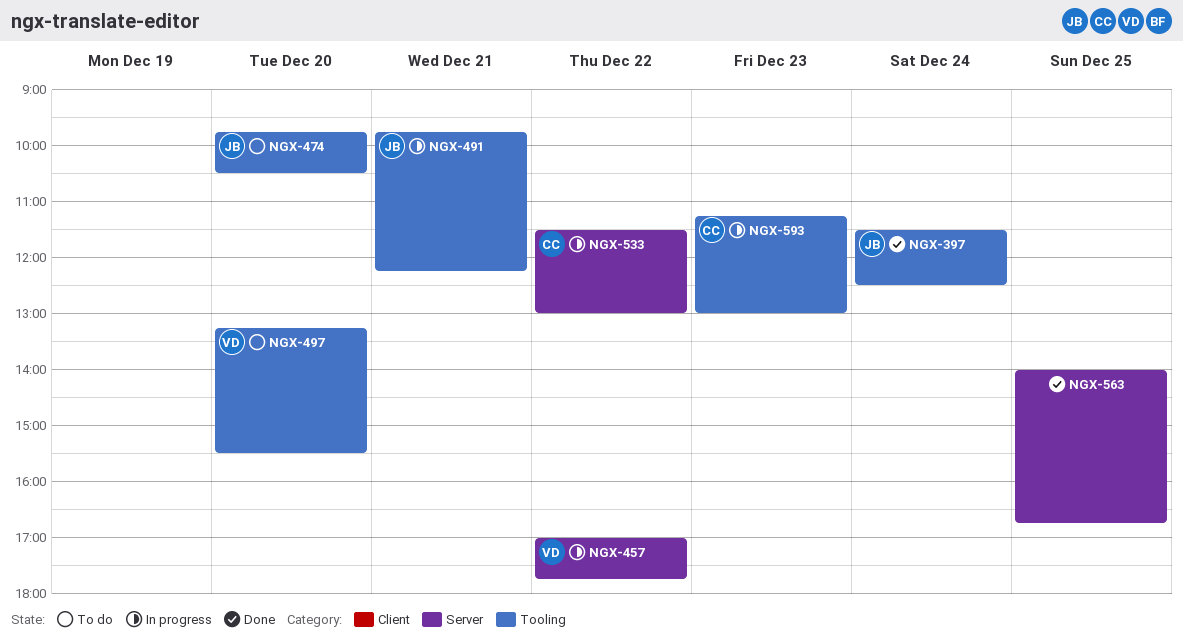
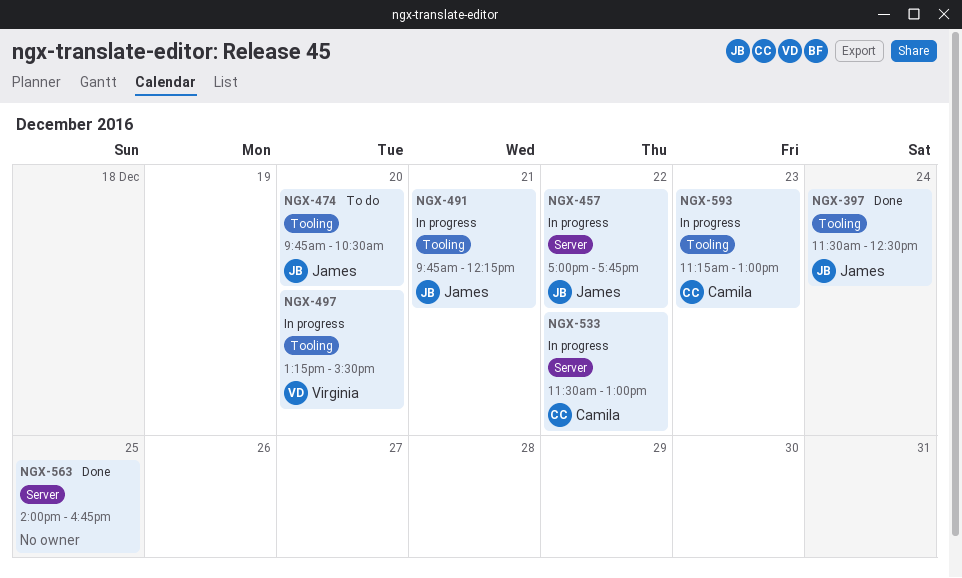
NGX-457, owner: Virginia -> James
NGX-497, status: To do -> In progress

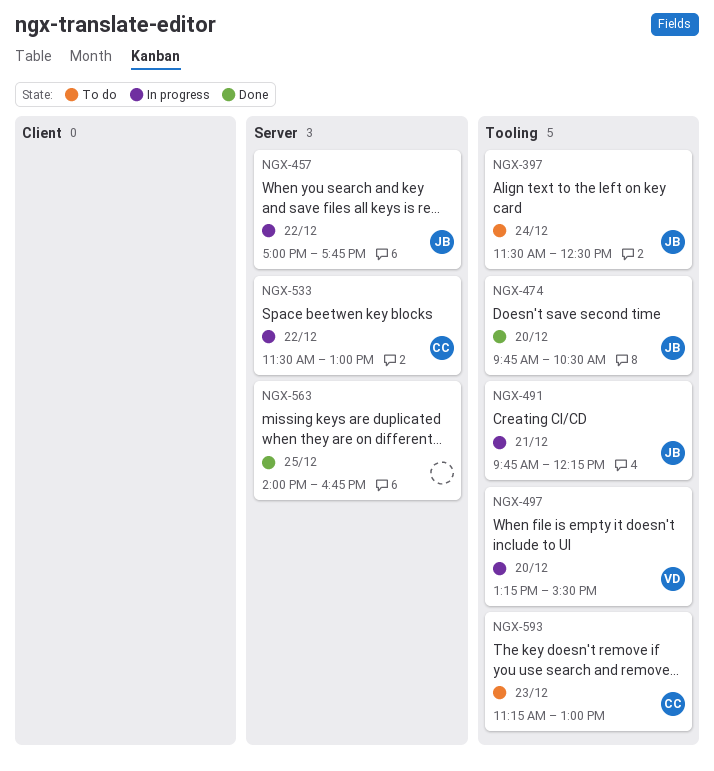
NGX-397, status: Done -> To do
NGX-474, status: To do -> Done
NGX-593, status: In progress -> To do

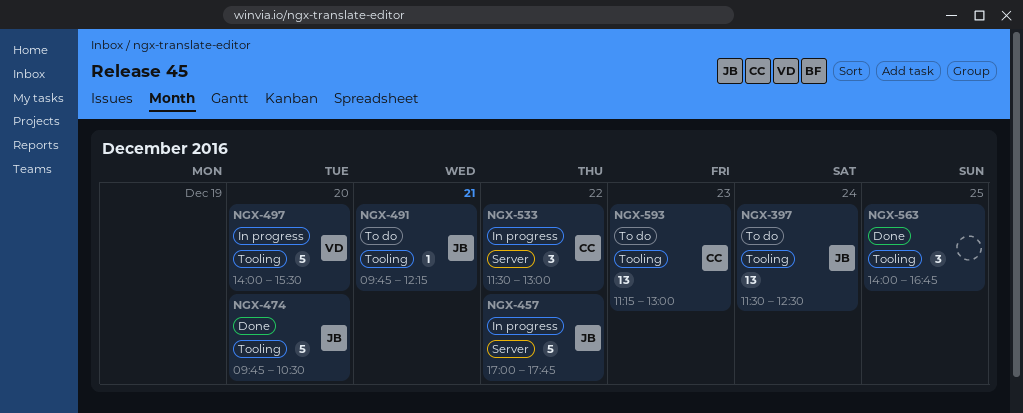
NGX-491, status: In progress -> To do
NGX-497, begins: 13:15 -> 14:00
NGX-563, label: Server -> Tooling

